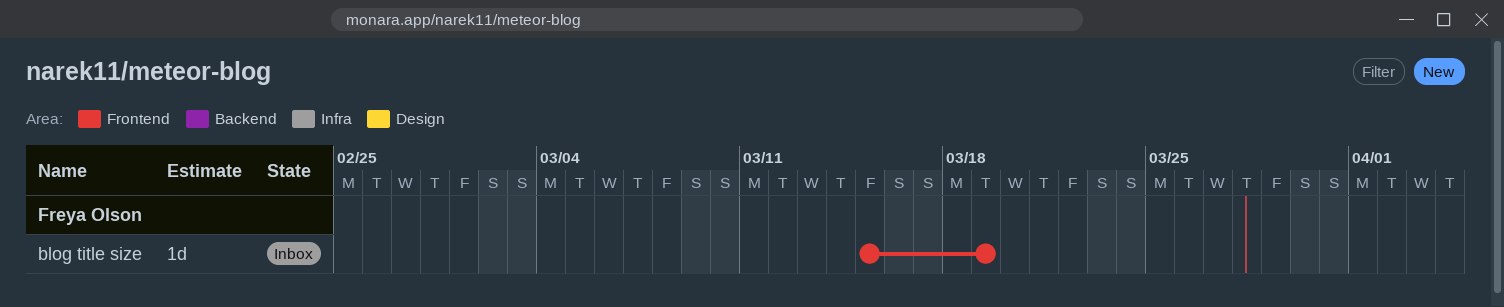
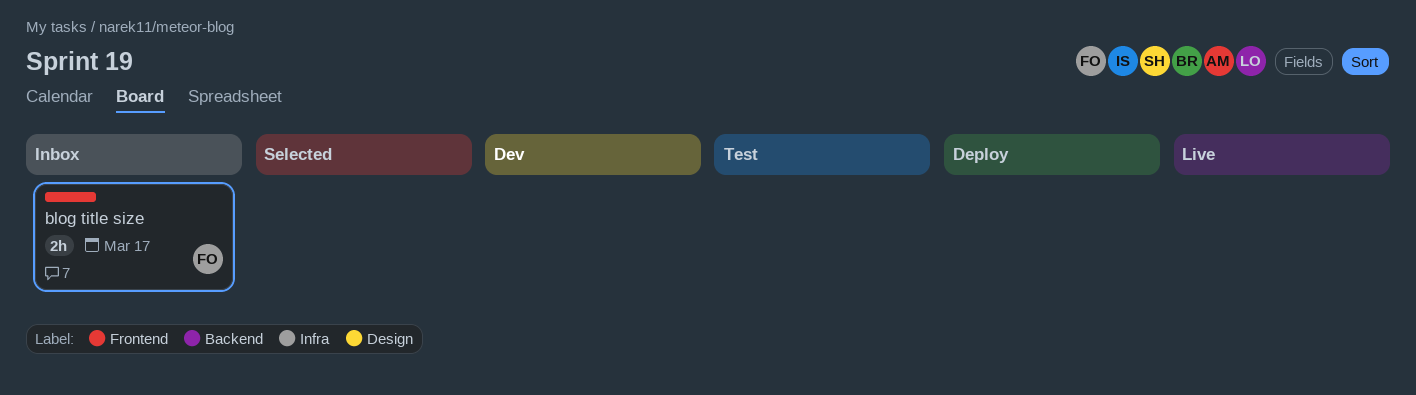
blog title size, estimate: 1d -> 2h
blog title size, due: Mar 19 -> Mar 17

